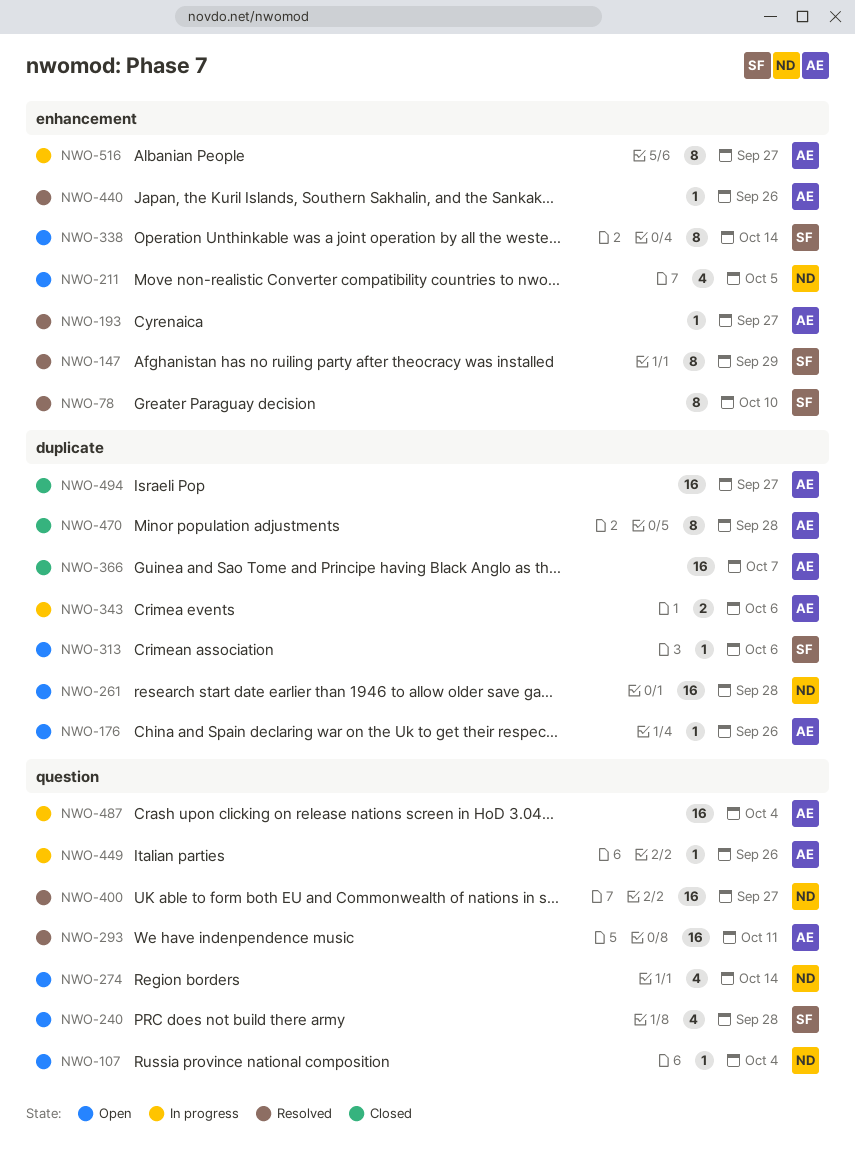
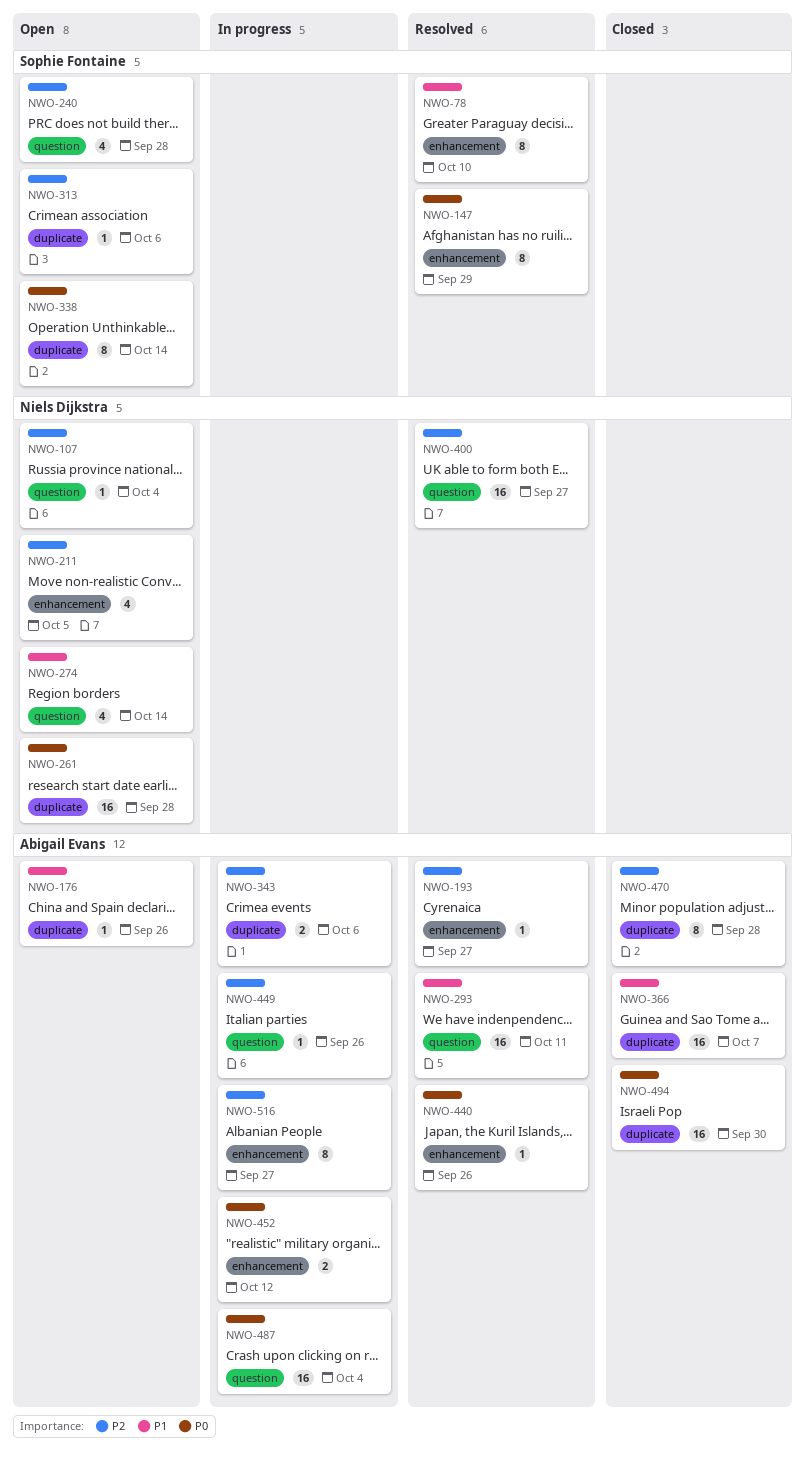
NWO-338, label: enhancement -> duplicate
NWO-452: none -> present
NWO-494, due: Sep 27 -> Sep 30

